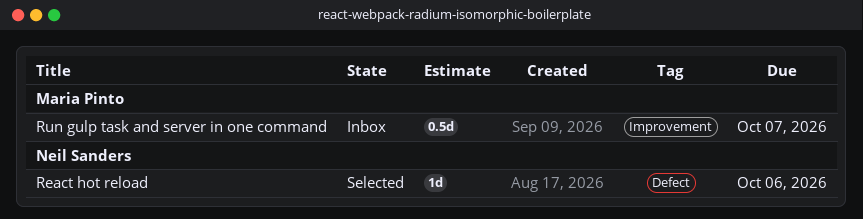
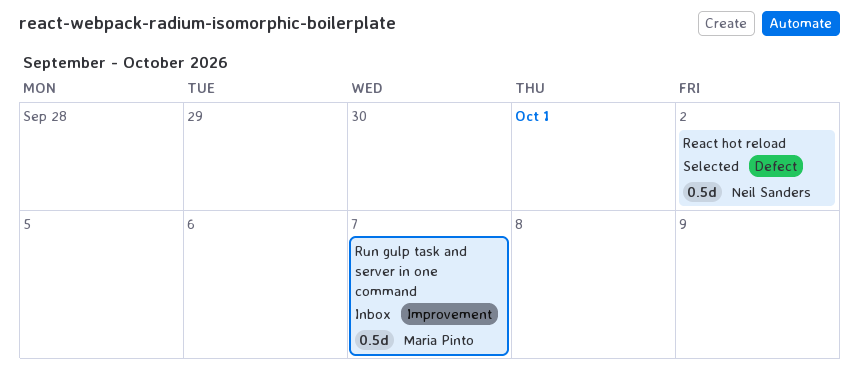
React hot reload, estimate: 1d -> 0.5d
React hot reload, due: Oct 6 -> Oct 2

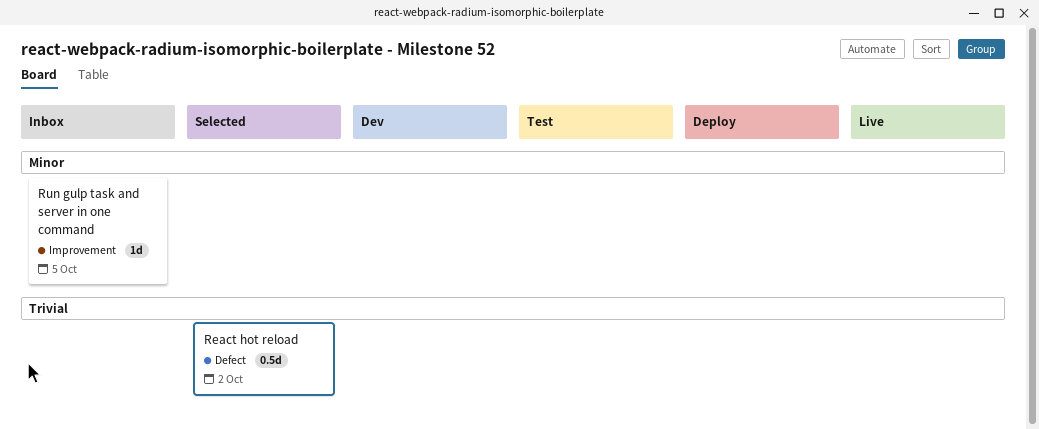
Run gulp task and server in one command, estimate: 0.5d -> 1d
Run gulp task and server in one command, due: Oct 7 -> Oct 5

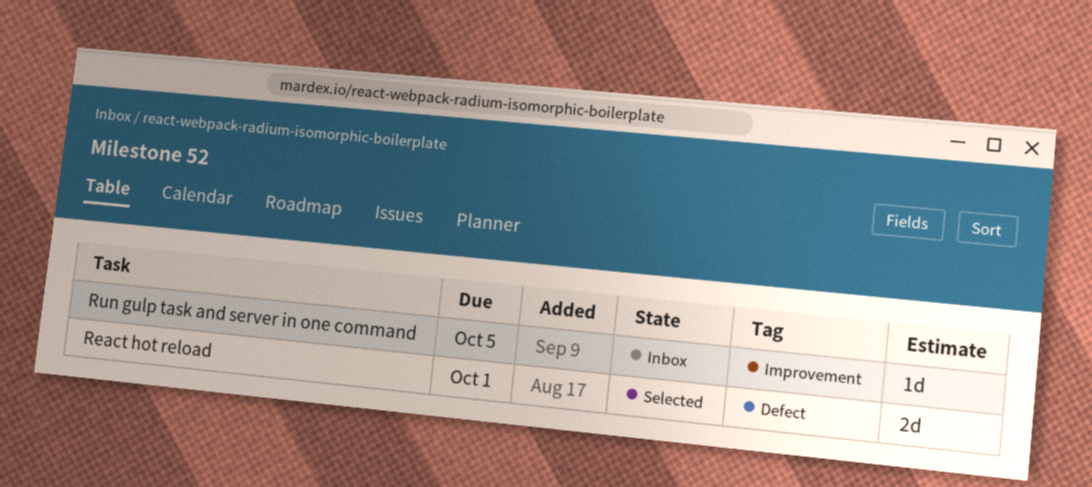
React hot reload, estimate: 0.5d -> 2d
React hot reload, due: Oct 2 -> Oct 1

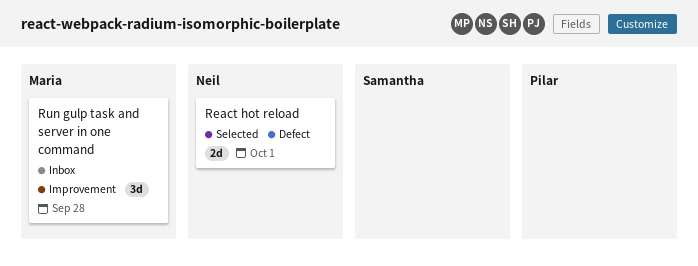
Run gulp task and server in one command, estimate: 1d -> 3d
Run gulp task and server in one command, due: Oct 5 -> Sep 28

